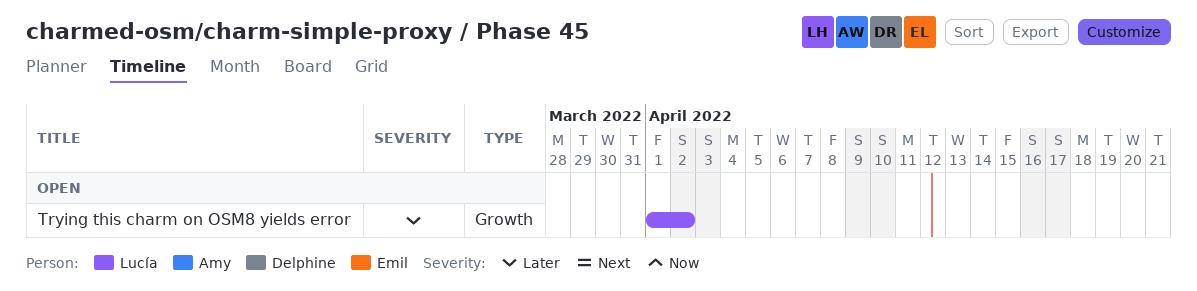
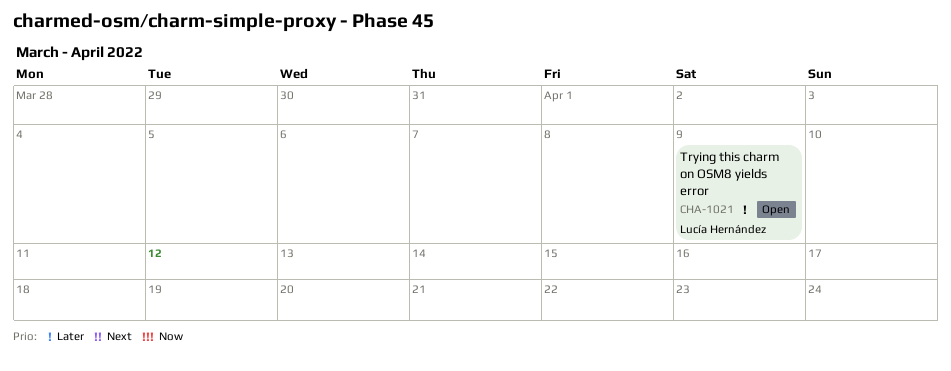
Trying this charm on OSM8 yields error, due: Apr 2 -> Apr 9

